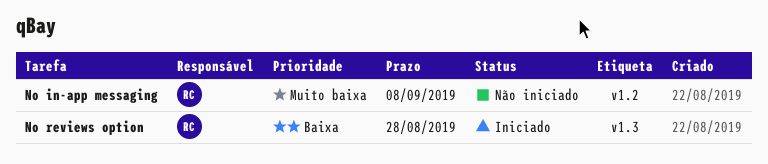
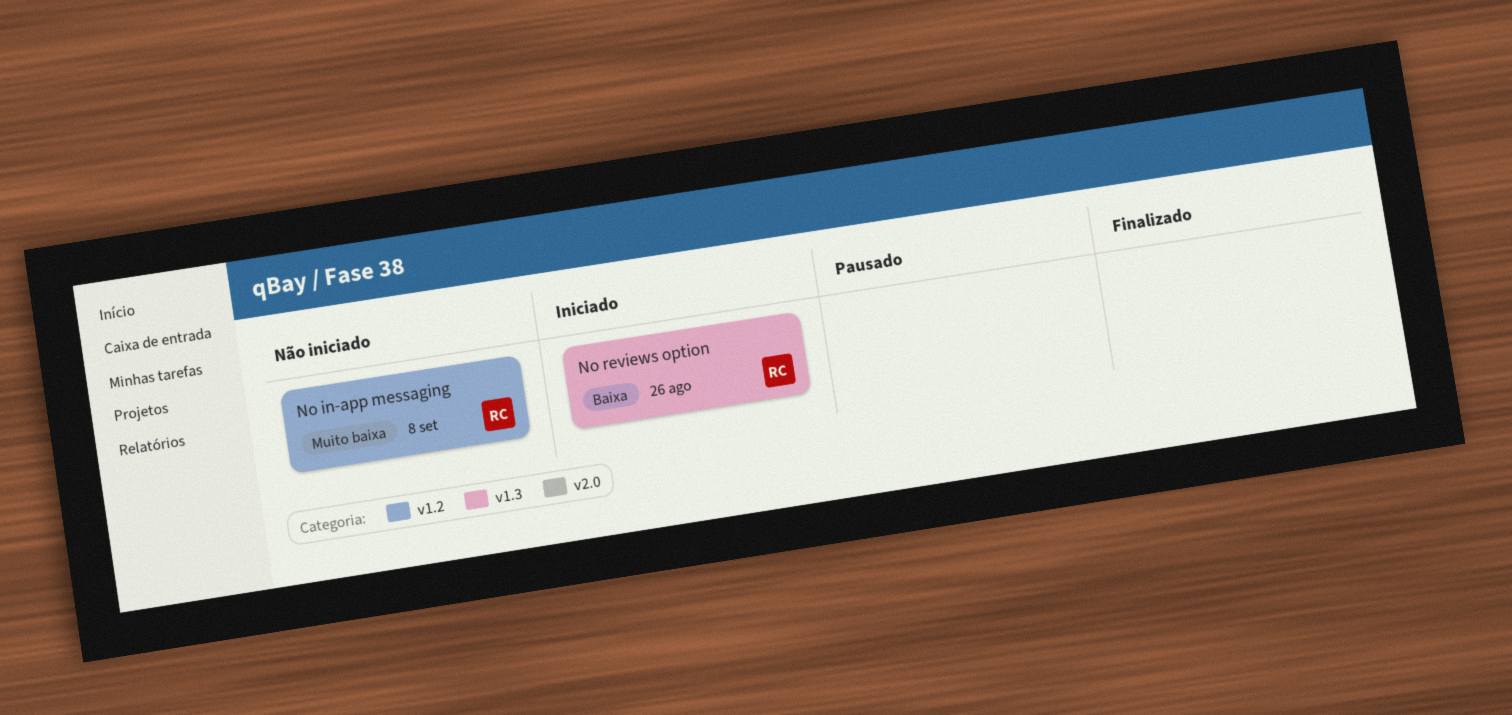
No reviews option, due: Aug 28 -> Aug 26

